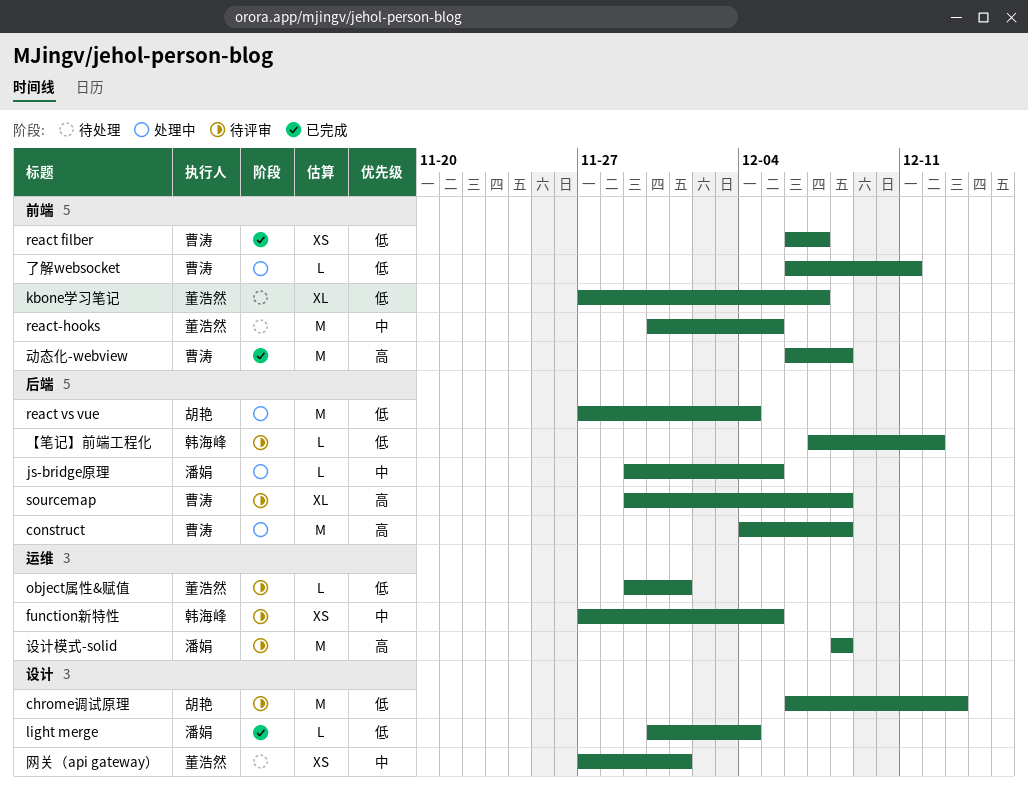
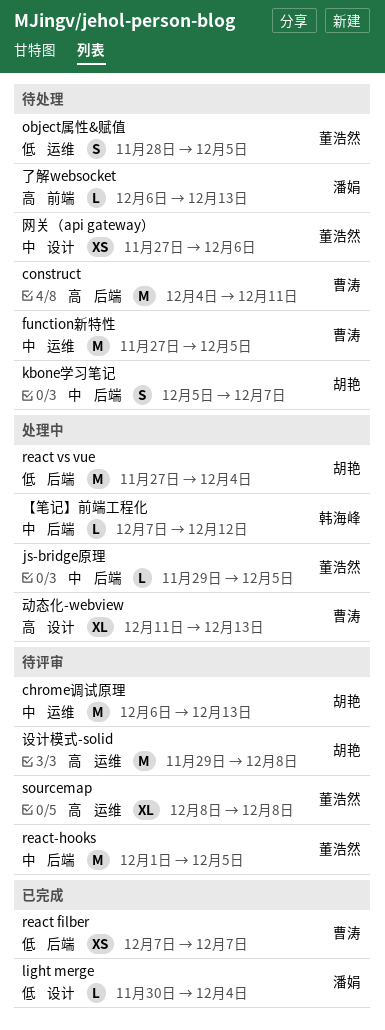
chrome调试原理, priority: 低 -> 中
chrome调试原理, label: 设计 -> 运维
construct, status: 处理中 -> 待处理
construct, due: Dec 8 -> Dec 11
function新特性, status: 待评审 -> 待处理
function新特性, owner: 韩海峰 -> 曹涛
function新特性, estimate: XS -> M
js-bridge原理, owner: 潘娟 -> 董浩然
kbone学习笔记, owner: 董浩然 -> 胡艳
kbone学习笔记, priority: 低 -> 中
kbone学习笔记, label: 前端 -> 后端
kbone学习笔记, estimate: XL -> S
kbone学习笔记, start: Nov 27 -> Dec 5
object属性&赋值, status: 待评审 -> 待处理
object属性&赋值, estimate: L -> S
object属性&赋值, start: Nov 29 -> Nov 28
object属性&赋值, due: Dec 1 -> Dec 5
react filber, label: 前端 -> 后端
react filber, start: Dec 6 -> Dec 7
react-hooks, status: 待处理 -> 待评审
react-hooks, label: 前端 -> 后端
react-hooks, start: Nov 30 -> Dec 1
sourcemap, owner: 曹涛 -> 董浩然
sourcemap, label: 后端 -> 运维
sourcemap, start: Nov 29 -> Dec 8
【笔记】前端工程化, status: 待评审 -> 处理中
【笔记】前端工程化, priority: 低 -> 中
了解websocket, status: 处理中 -> 待处理
了解websocket, owner: 曹涛 -> 潘娟
了解websocket, priority: 低 -> 高
了解websocket, due: Dec 11 -> Dec 13
动态化-webview, status: 已完成 -> 处理中
动态化-webview, label: 前端 -> 设计
动态化-webview, estimate: M -> XL
动态化-webview, start: Dec 6 -> Dec 11
动态化-webview, due: Dec 8 -> Dec 13
网关（api gateway）, due: Dec 1 -> Dec 6
设计模式-solid, owner: 潘娟 -> 胡艳
设计模式-solid, start: Dec 8 -> Nov 29

